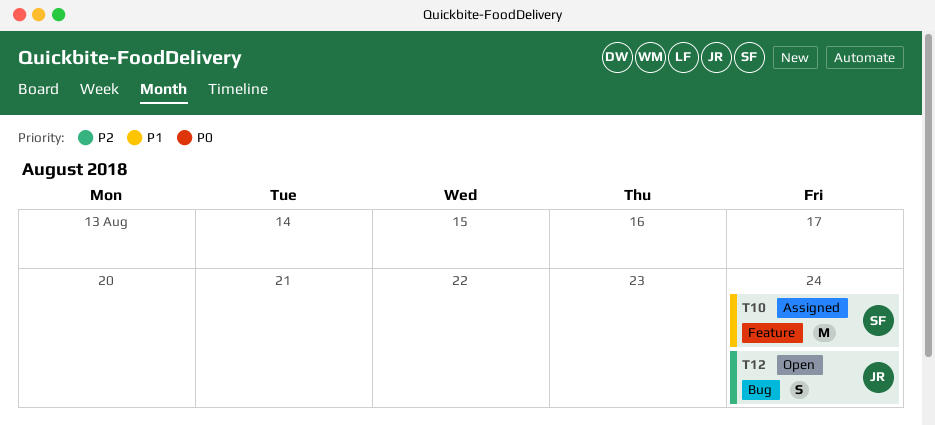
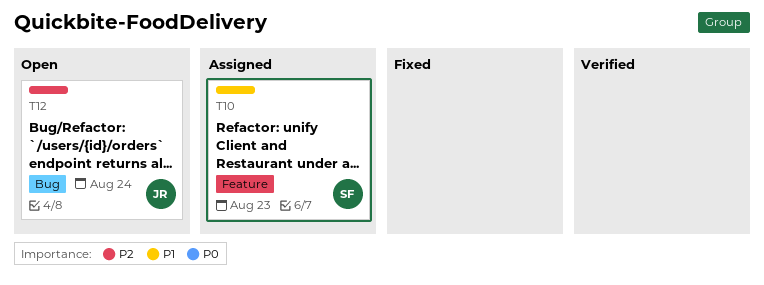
T10, due: Aug 24 -> Aug 23

